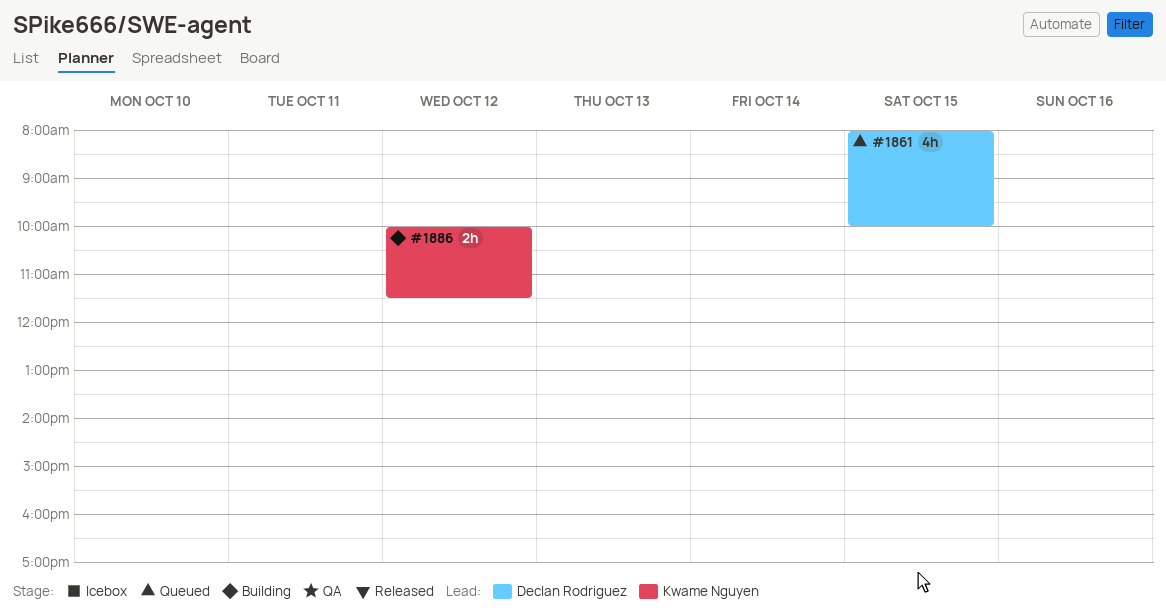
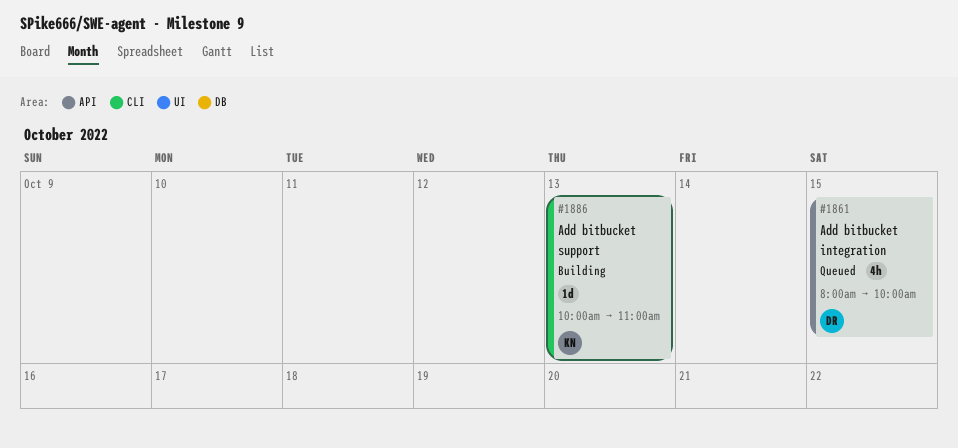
#1886, estimate: 2h -> 1d
#1886, day: Oct 12 -> Oct 13
#1886, ends: 11:30 -> 11:00

